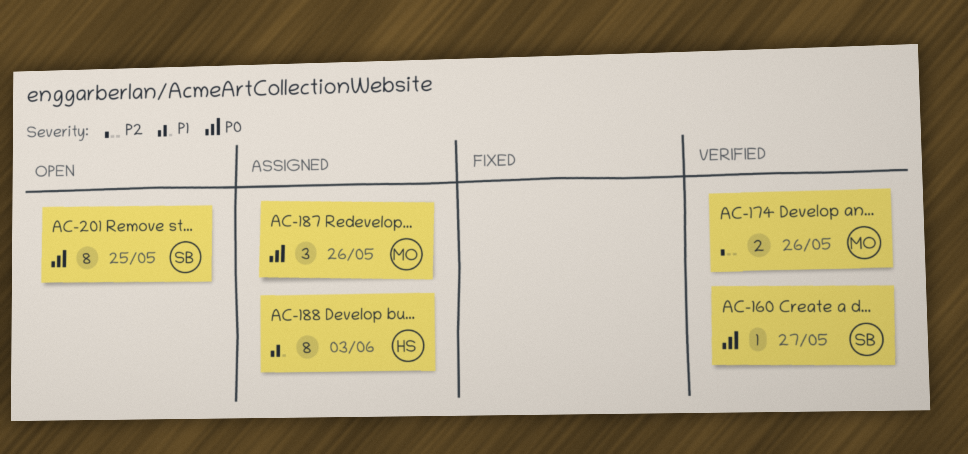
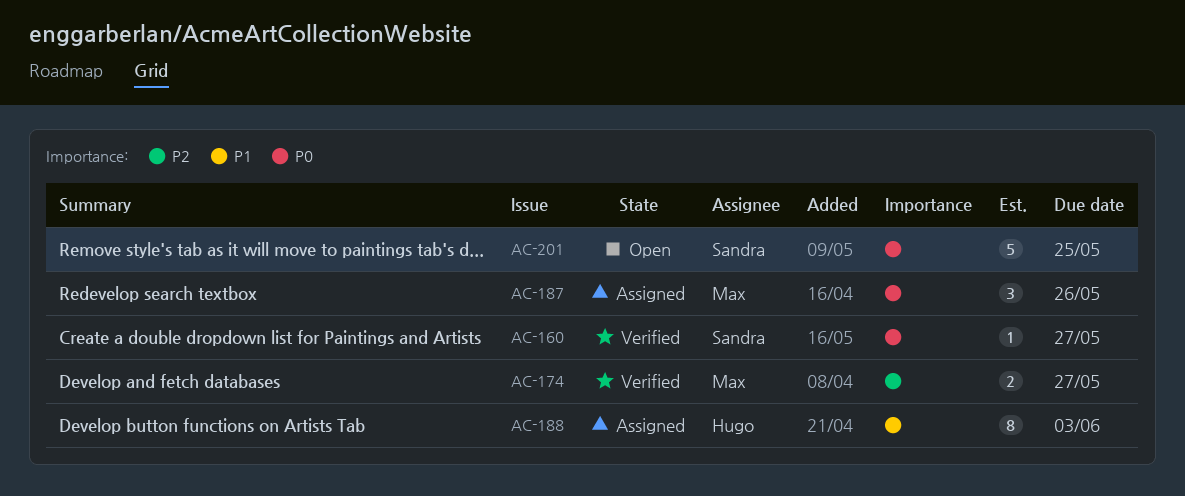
AC-174, due: May 26 -> May 27
AC-201, estimate: 8 -> 5

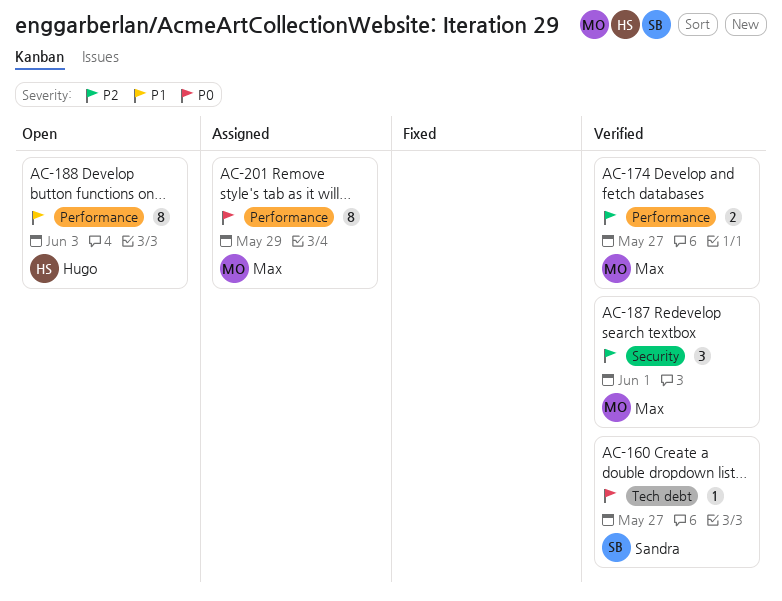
AC-187, status: Assigned -> Verified
AC-187, priority: P0 -> P2
AC-187, due: May 26 -> Jun 1
AC-188, status: Assigned -> Open
AC-201, status: Open -> Assigned
AC-201, owner: Sandra -> Max
AC-201, estimate: 5 -> 8
AC-201, due: May 25 -> May 29

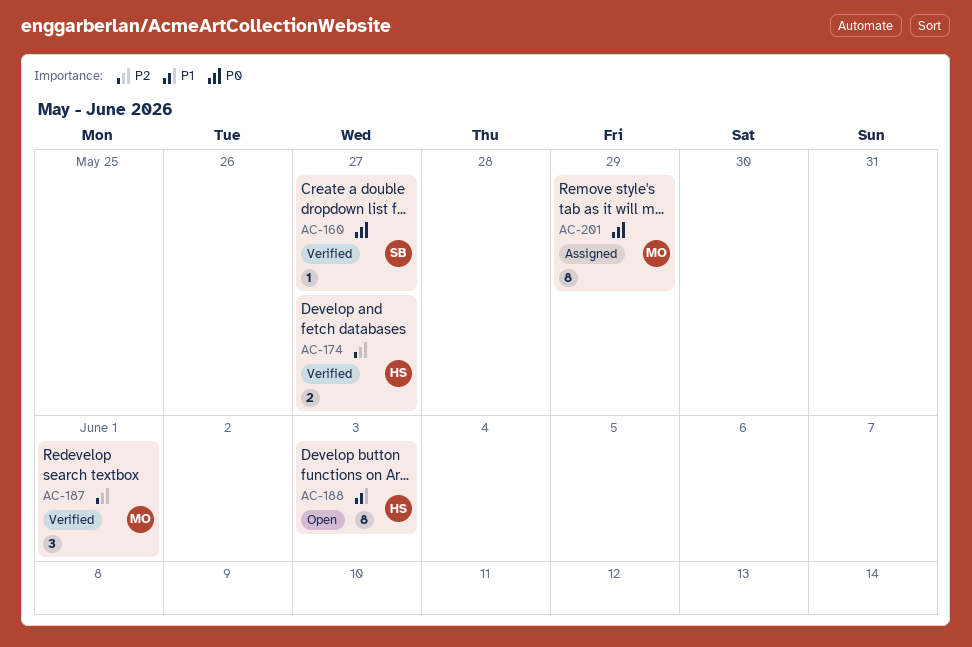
AC-174, owner: Max -> Hugo

